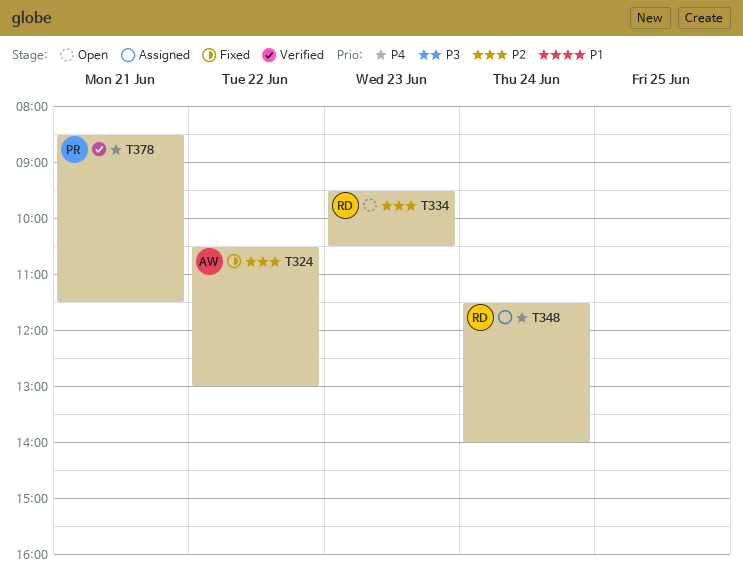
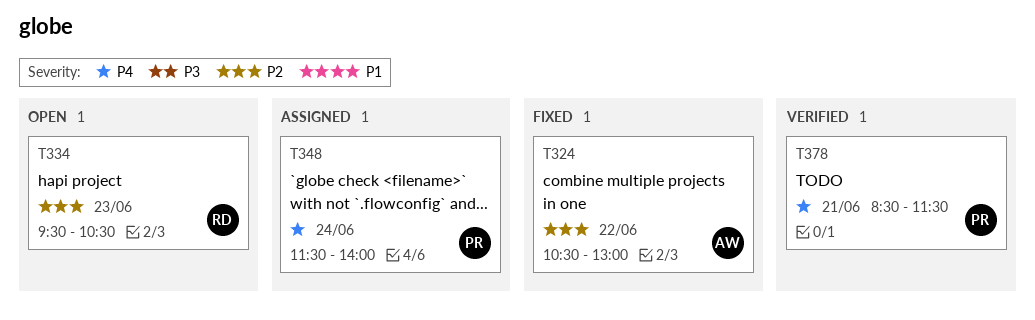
T348, owner: RD -> PR

